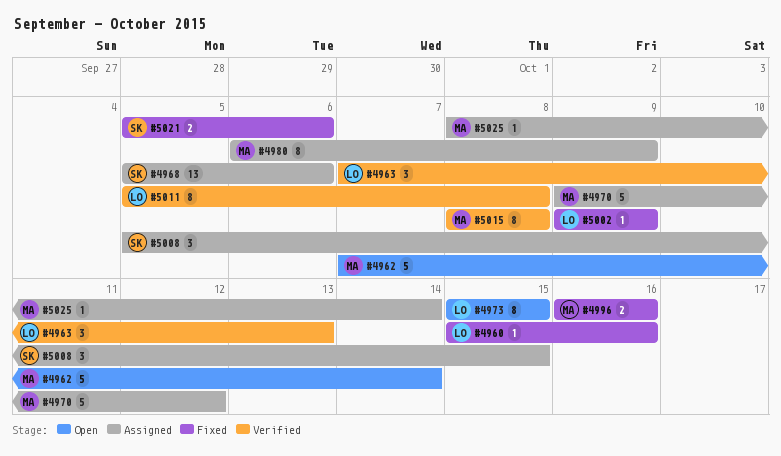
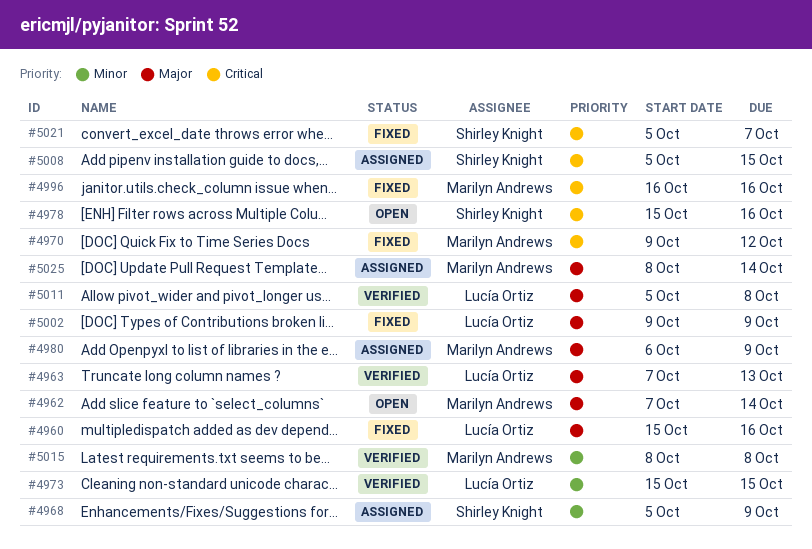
#4968, due: Oct 6 -> Oct 9
#4970, status: Assigned -> Fixed
#4973, status: Open -> Verified
#4978: none -> present
#5021, due: Oct 6 -> Oct 7

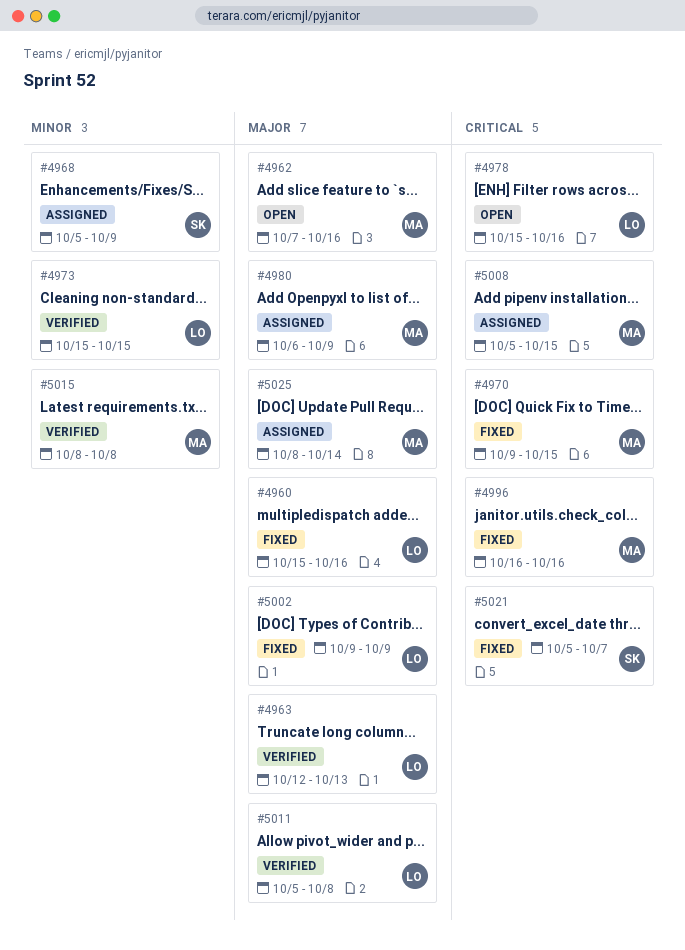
#4962, due: Oct 14 -> Oct 16
#4963, start: Oct 7 -> Oct 12
#4970, due: Oct 12 -> Oct 15
#4978, owner: Shirley Knight -> Lucía Ortiz
#5008, owner: Shirley Knight -> Marilyn Andrews

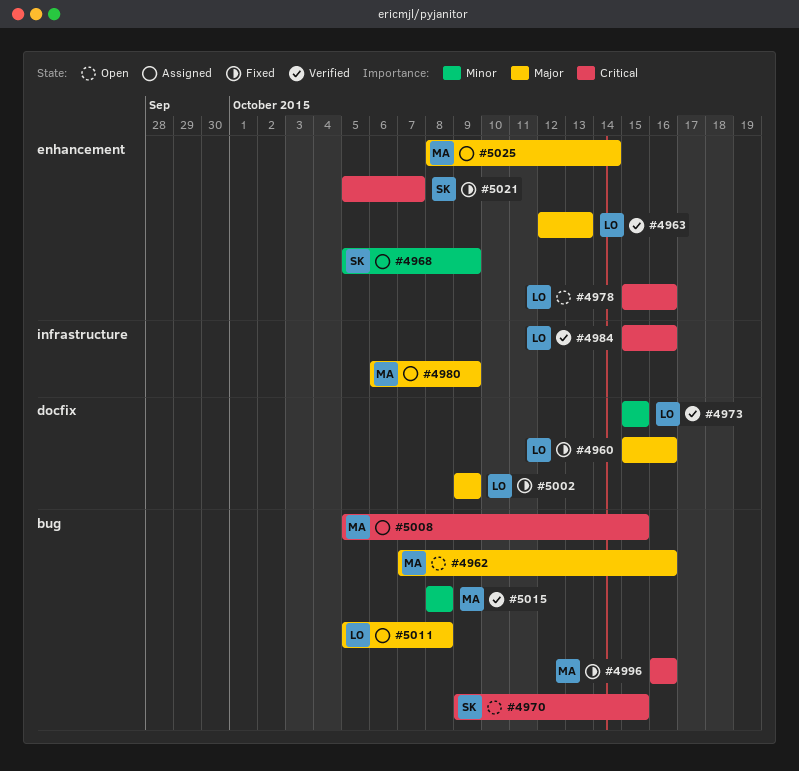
#4970, status: Fixed -> Open
#4970, owner: MA -> SK
#4984: none -> present
#5011, status: Verified -> Assigned

